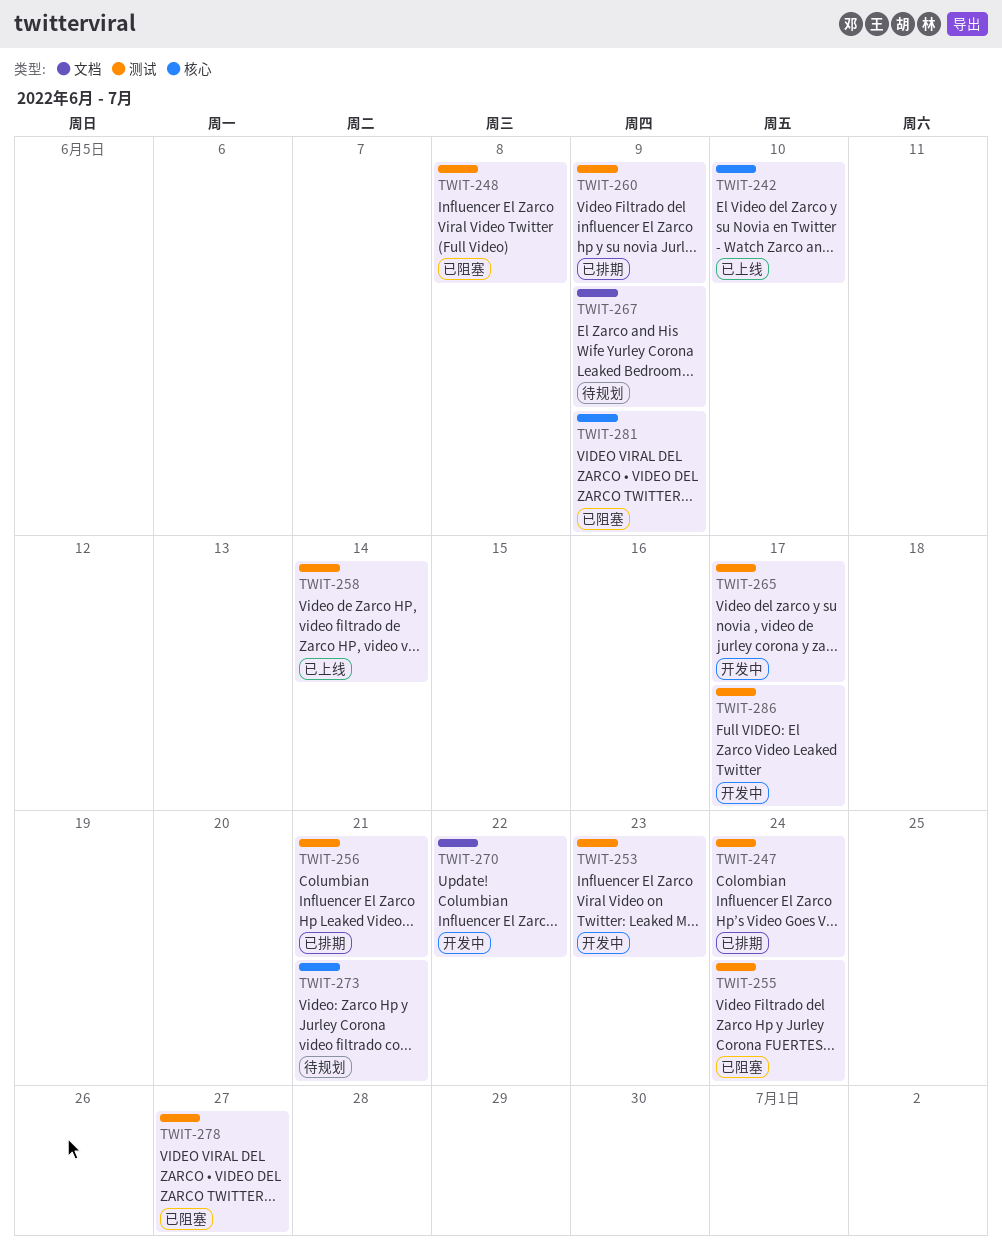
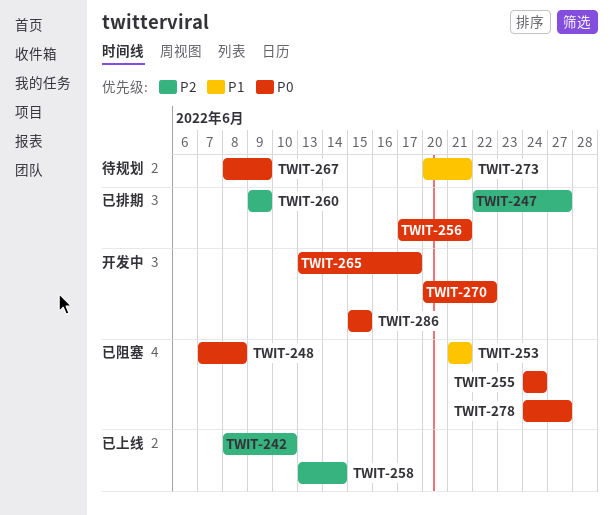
TWIT-247, due: Jun 24 -> Jun 27
TWIT-253, status: 开发中 -> 已阻塞
TWIT-253, due: Jun 23 -> Jun 21
TWIT-281: present -> none
TWIT-286, due: Jun 17 -> Jun 15

